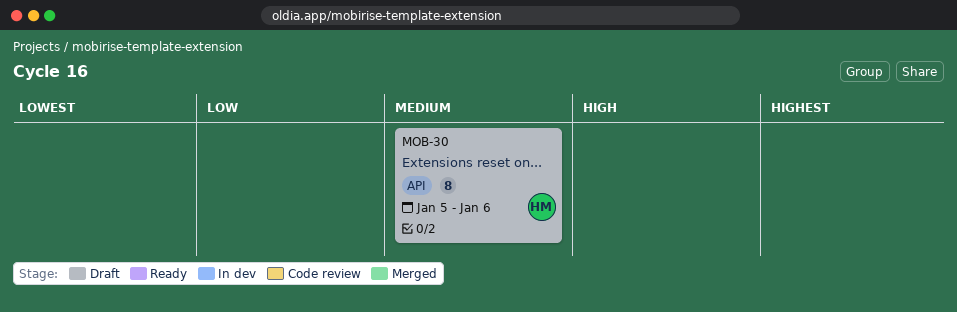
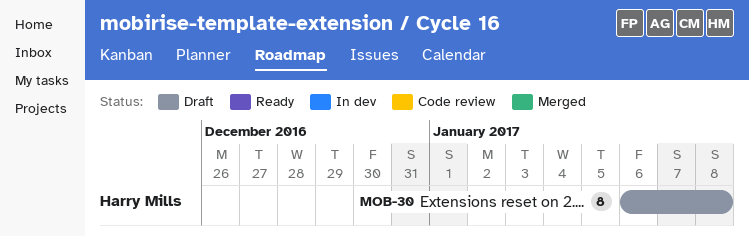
MOB-30, start: Jan 5 -> Jan 6
MOB-30, due: Jan 6 -> Jan 8

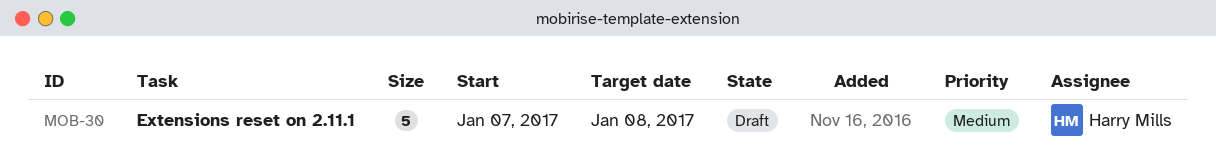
MOB-30, estimate: 8 -> 5
MOB-30, start: Jan 6 -> Jan 7

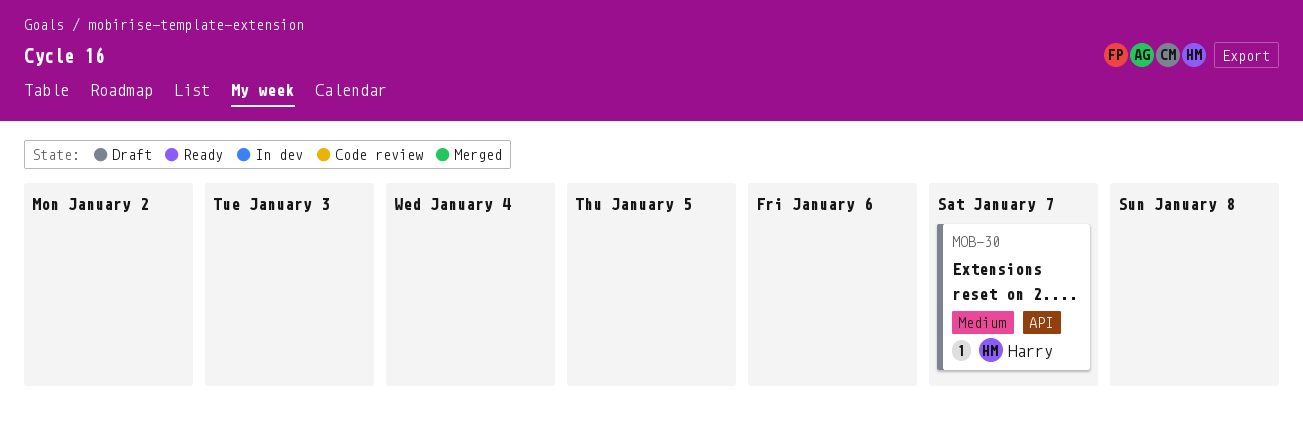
MOB-30, estimate: 5 -> 1
MOB-30, due: Jan 8 -> Jan 7

